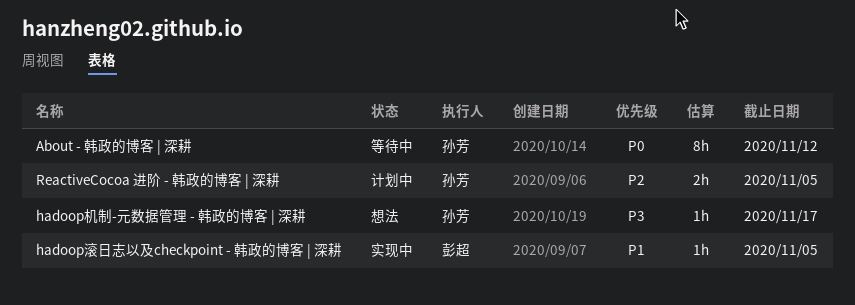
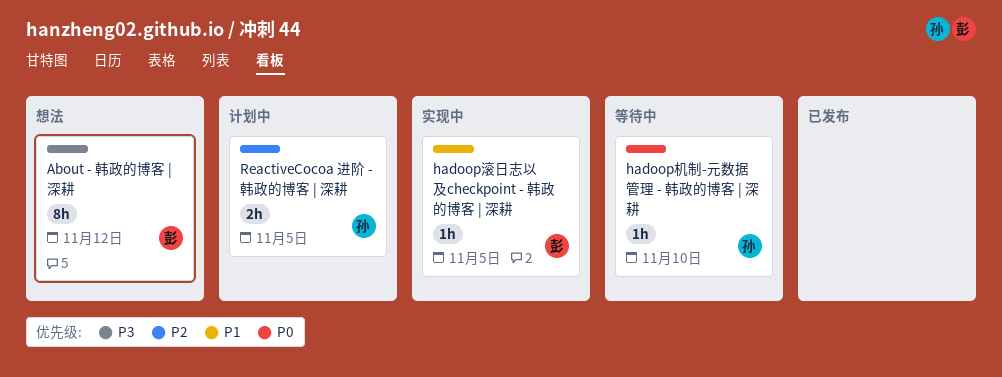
About - 韩政的博客 | 深耕, status: 等待中 -> 想法
About - 韩政的博客 | 深耕, owner: 孙芳 -> 彭超
About - 韩政的博客 | 深耕, priority: P0 -> P3
hadoop机制-元数据管理 - 韩政的博客 | 深耕, status: 想法 -> 等待中
hadoop机制-元数据管理 - 韩政的博客 | 深耕, priority: P3 -> P0
hadoop机制-元数据管理 - 韩政的博客 | 深耕, due: Nov 17 -> Nov 10

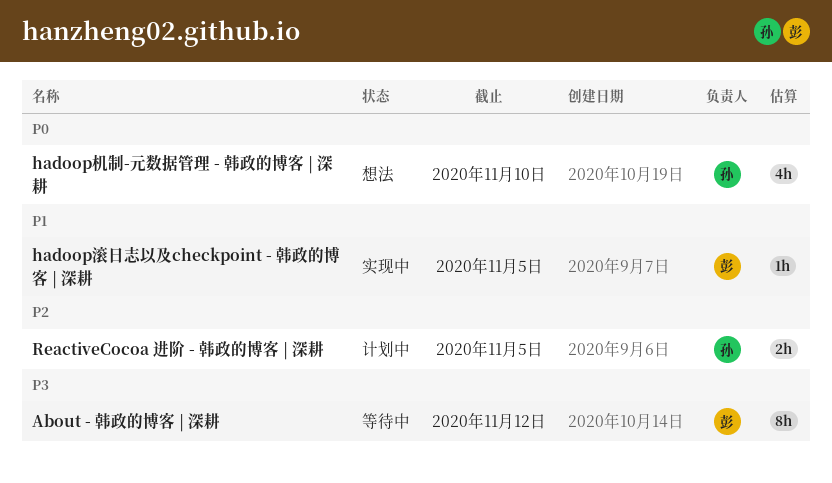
About - 韩政的博客 | 深耕, status: 想法 -> 等待中
hadoop机制-元数据管理 - 韩政的博客 | 深耕, status: 等待中 -> 想法
hadoop机制-元数据管理 - 韩政的博客 | 深耕, estimate: 1h -> 4h

